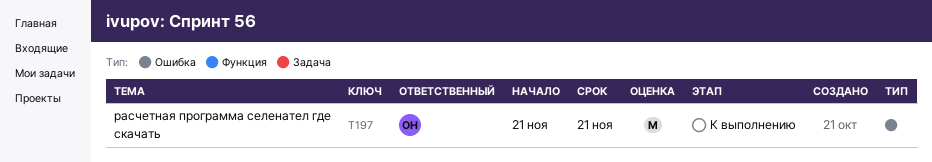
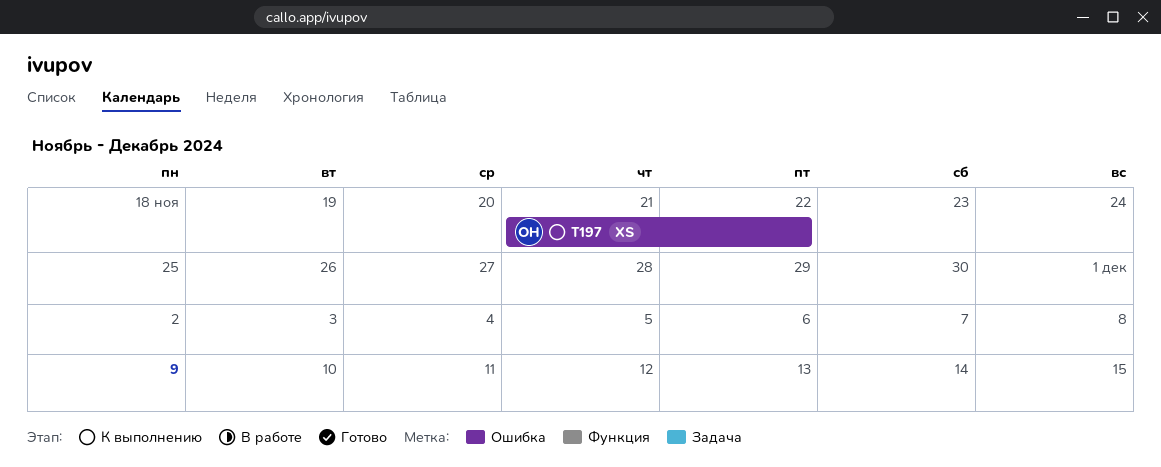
T197, estimate: M -> XS
T197, due: Nov 21 -> Nov 22

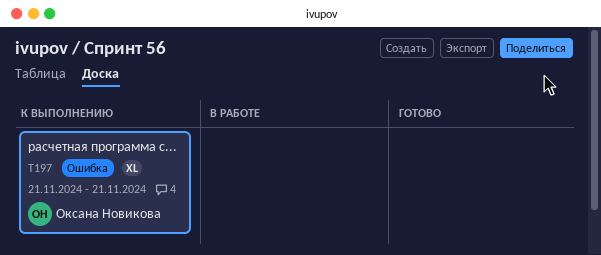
T197, estimate: XS -> XL
T197, due: Nov 22 -> Nov 21

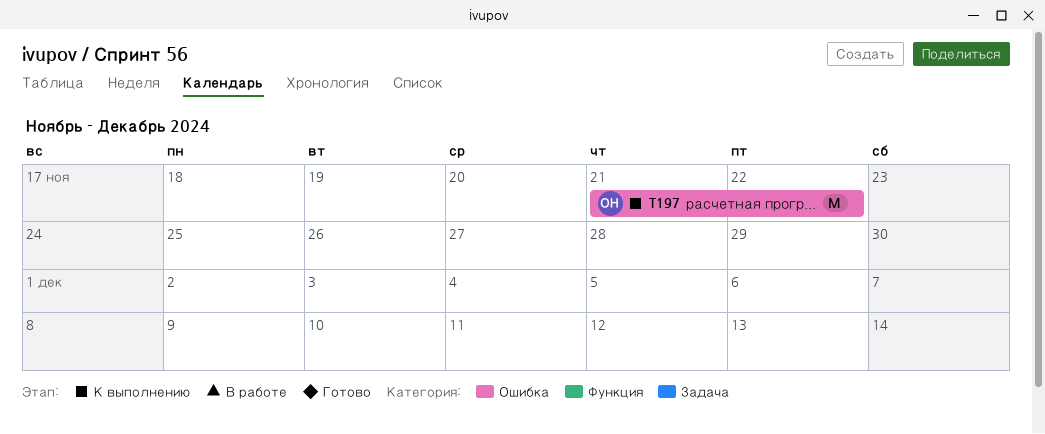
T197, estimate: XL -> M
T197, due: Nov 21 -> Nov 22

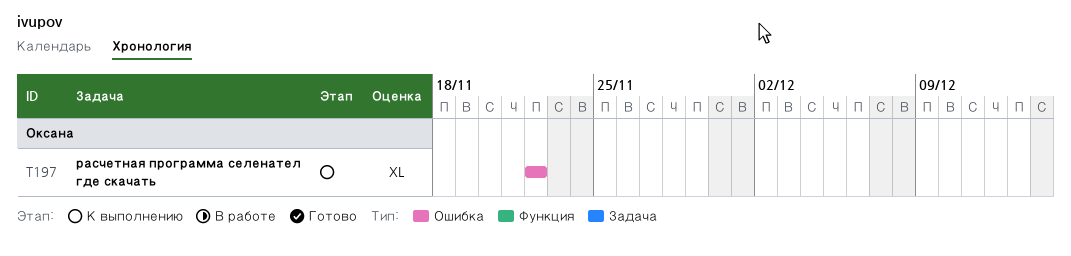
T197, estimate: M -> XL
T197, start: Nov 21 -> Nov 22

